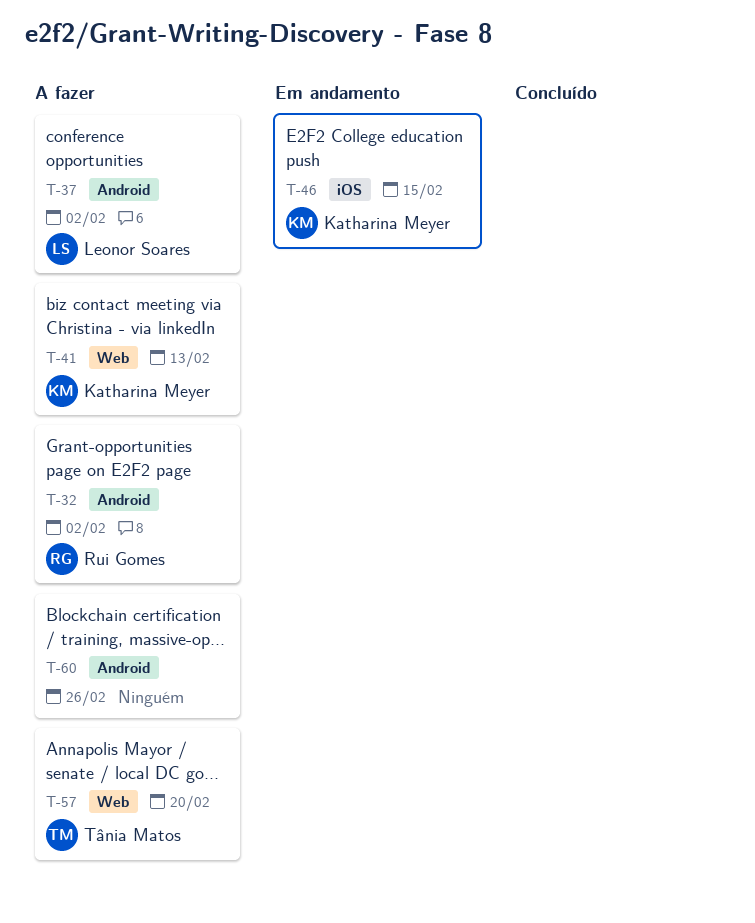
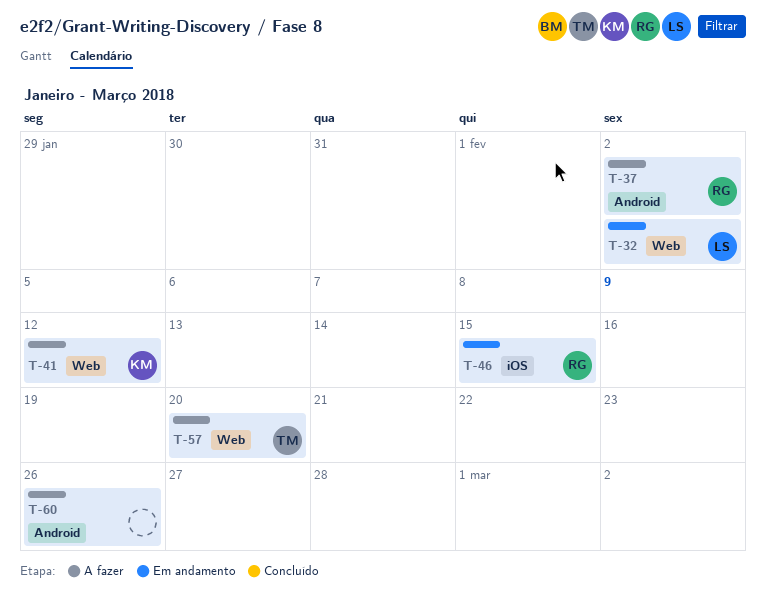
T-32, status: A fazer -> Em andamento
T-32, owner: Rui Gomes -> Leonor Soares
T-32, label: Android -> Web
T-37, owner: Leonor Soares -> Rui Gomes
T-41, due: Feb 13 -> Feb 12
T-46, owner: Katharina Meyer -> Rui Gomes

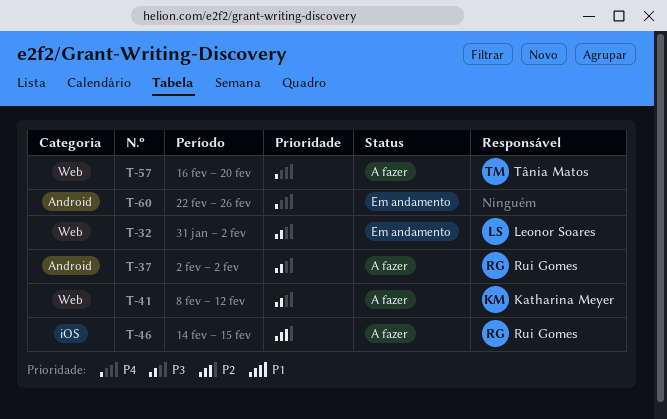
T-46, status: Em andamento -> A fazer
T-60, status: A fazer -> Em andamento

